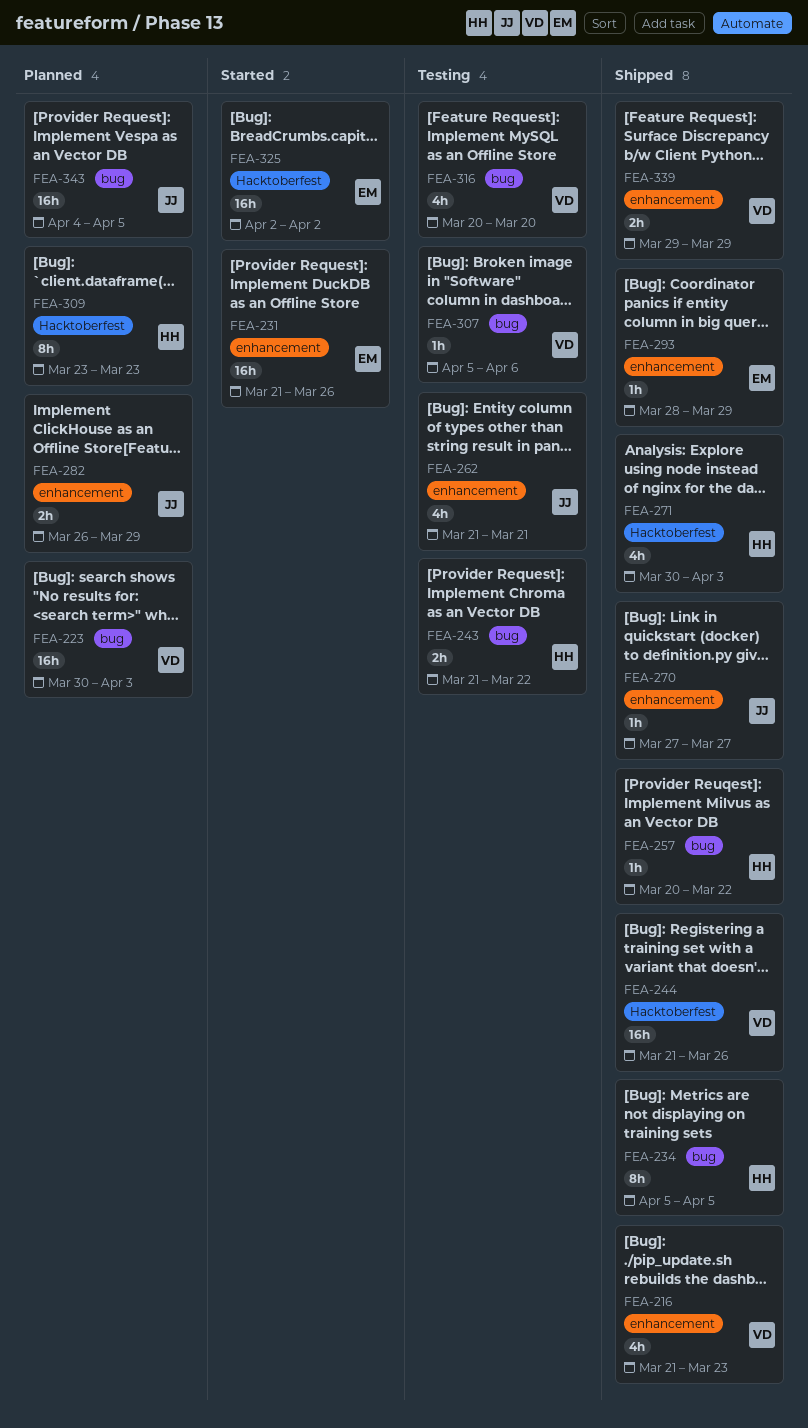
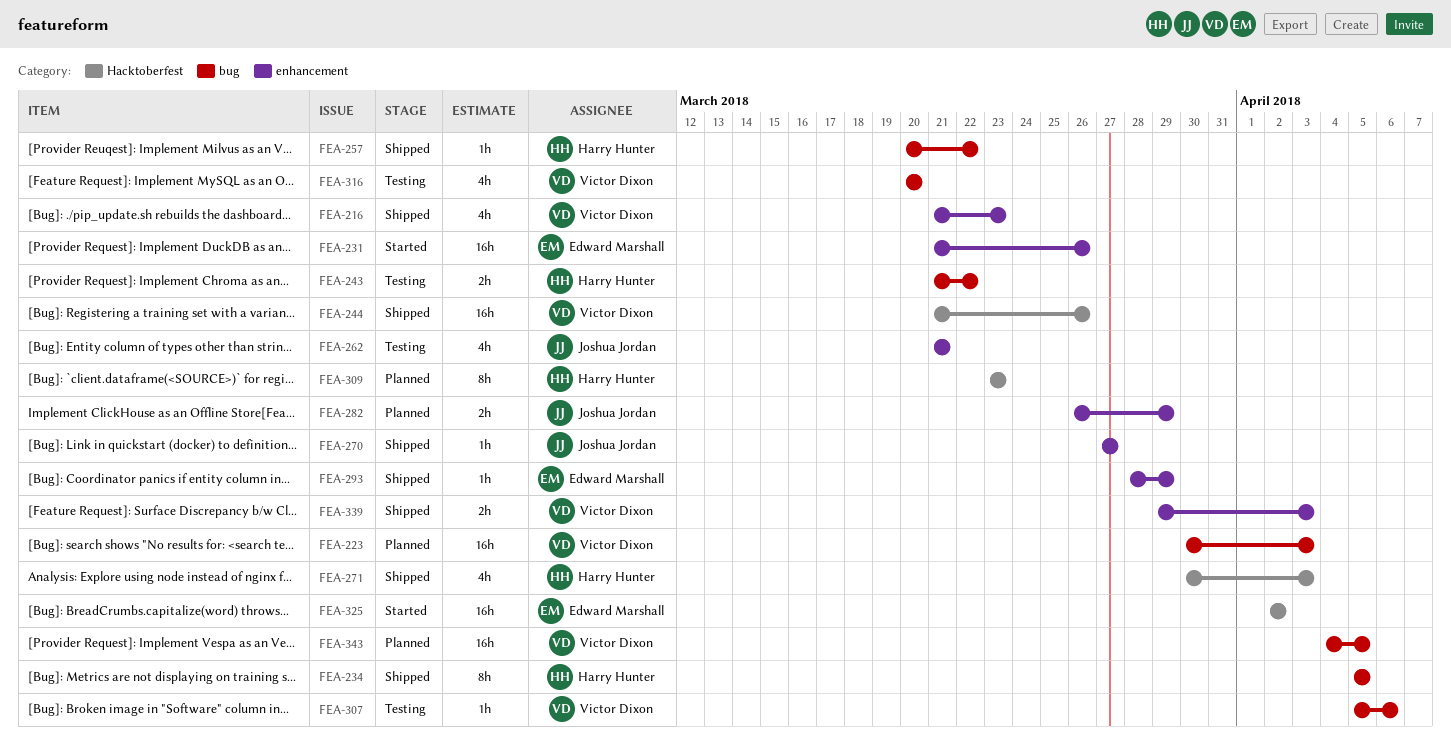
FEA-339, due: Mar 29 -> Apr 3
FEA-343, owner: Joshua Jordan -> Victor Dixon

